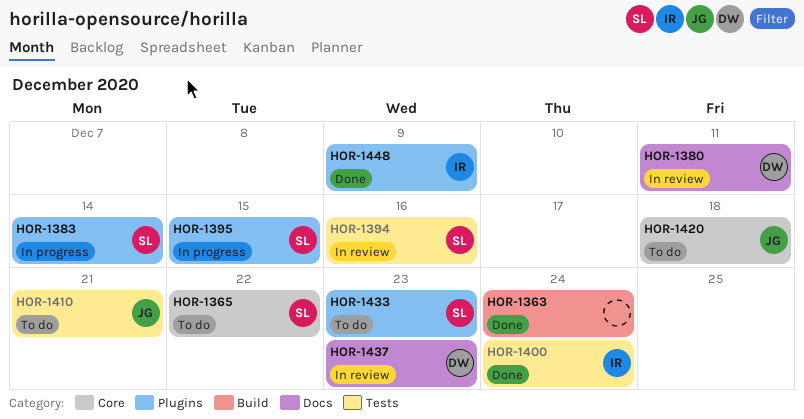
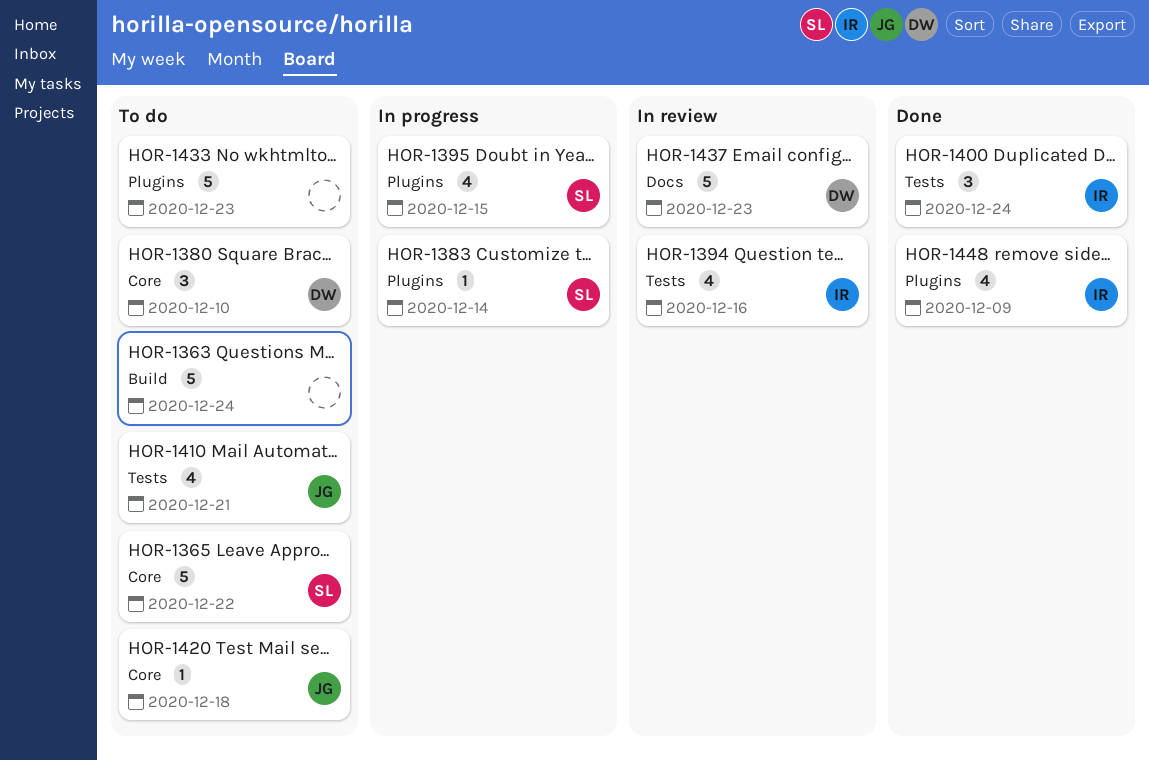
HOR-1363, status: Done -> To do
HOR-1380, status: In review -> To do
HOR-1380, label: Docs -> Core
HOR-1380, due: Dec 11 -> Dec 10
HOR-1394, owner: SL -> IR
HOR-1433, owner: SL -> none

